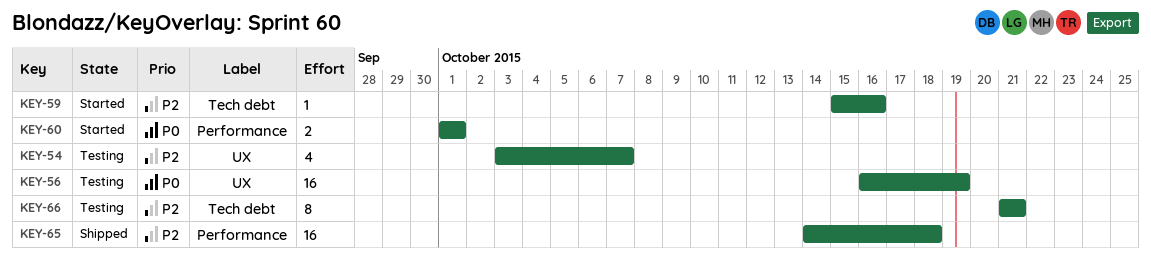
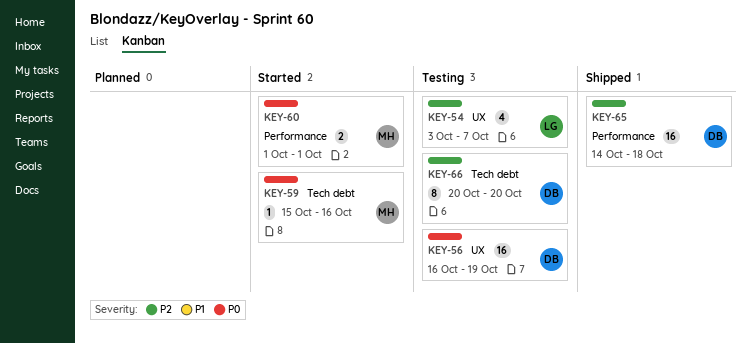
KEY-59, priority: P2 -> P0
KEY-66, start: Oct 21 -> Oct 20
KEY-66, due: Oct 21 -> Oct 20

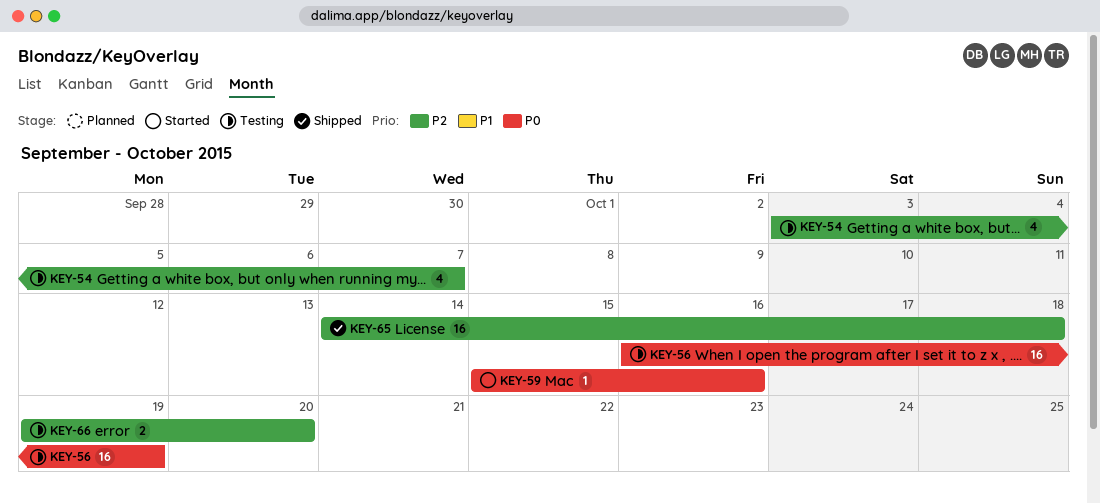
KEY-60: present -> none
KEY-66, estimate: 8 -> 2
KEY-66, start: Oct 20 -> Oct 19

